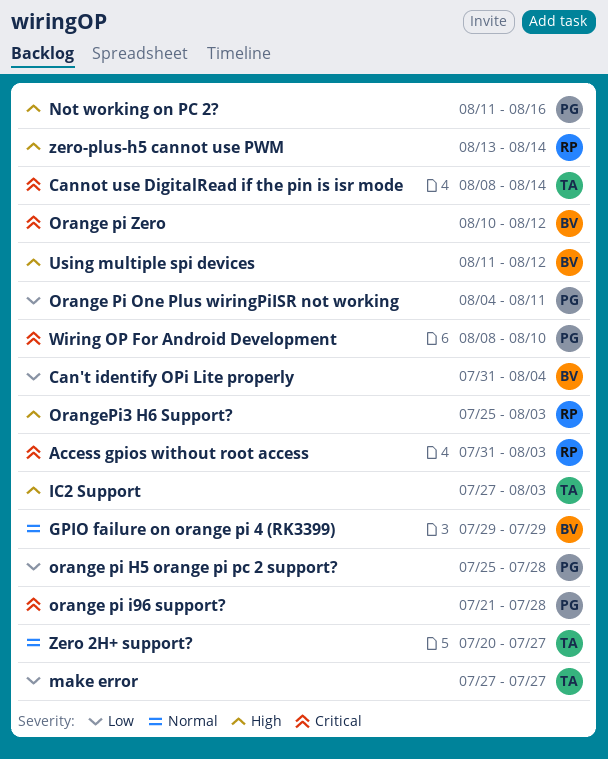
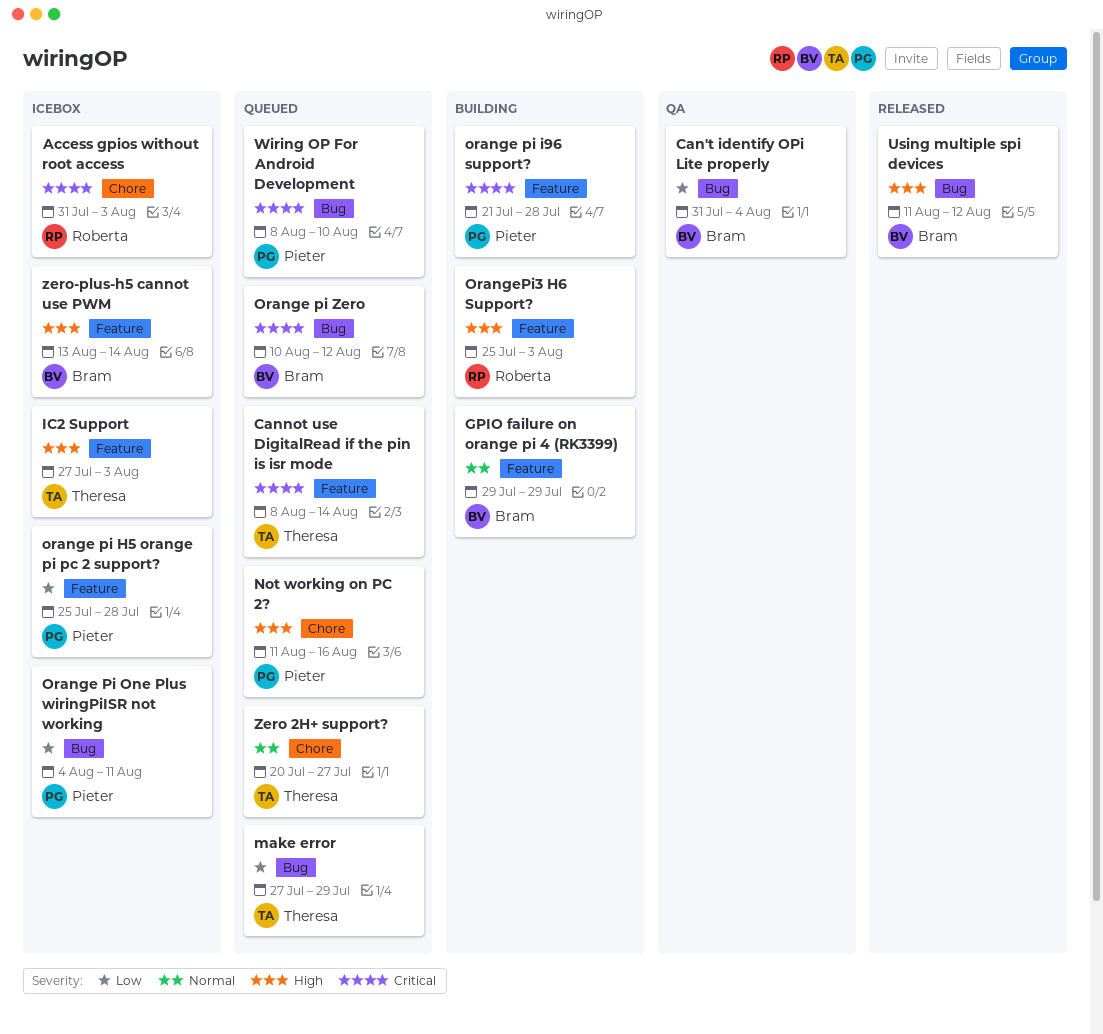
make error, due: Jul 27 -> Jul 29
zero-plus-h5 cannot use PWM, owner: Roberta -> Bram

